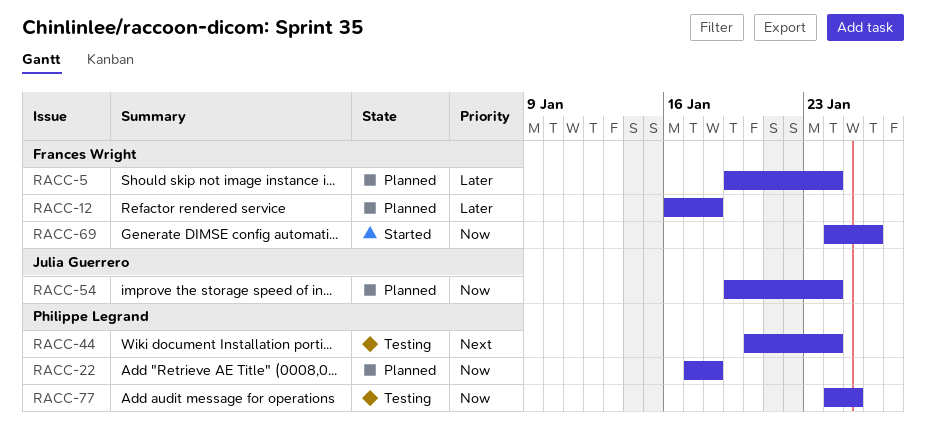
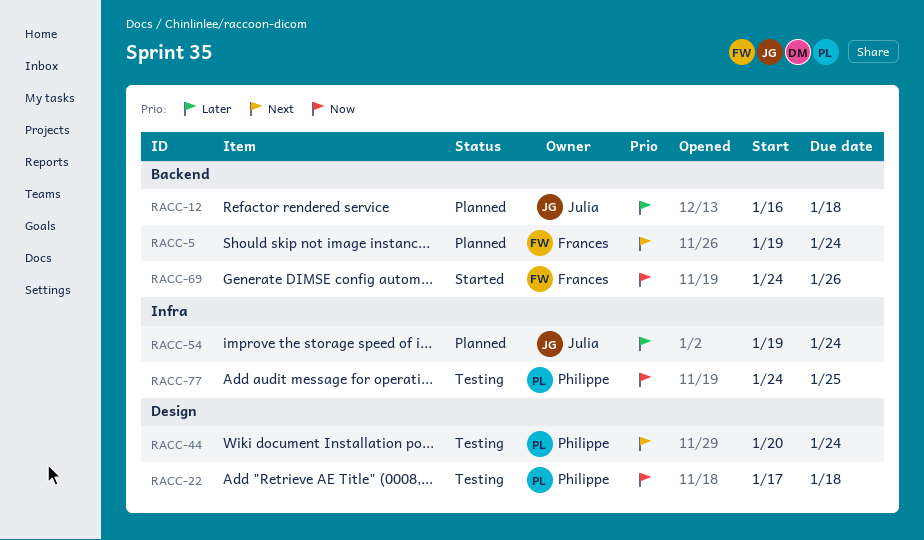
RACC-5, priority: Later -> Next
RACC-12, owner: Frances Wright -> Julia Guerrero
RACC-22, status: Planned -> Testing
RACC-54, priority: Now -> Later

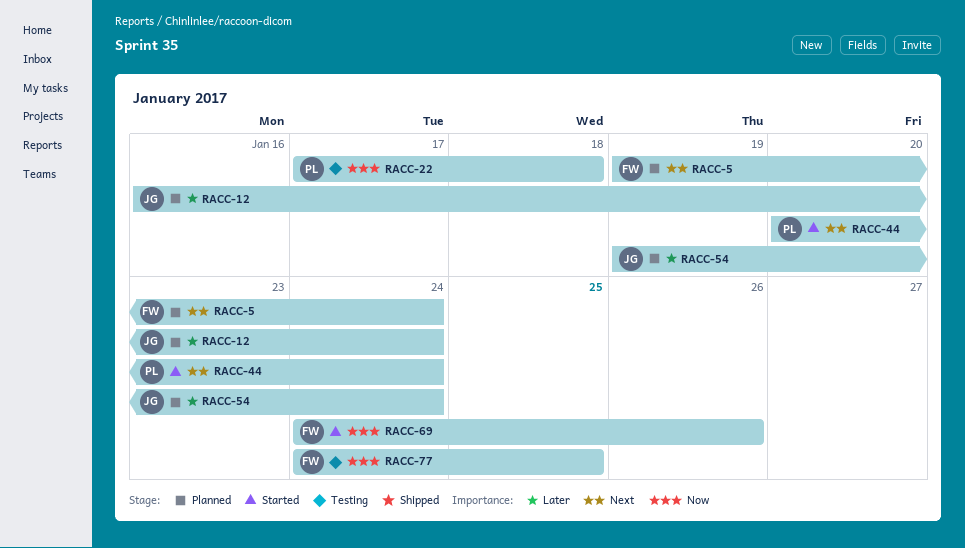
RACC-12, due: Jan 18 -> Jan 24
RACC-44, status: Testing -> Started
RACC-77, owner: Philippe -> Frances

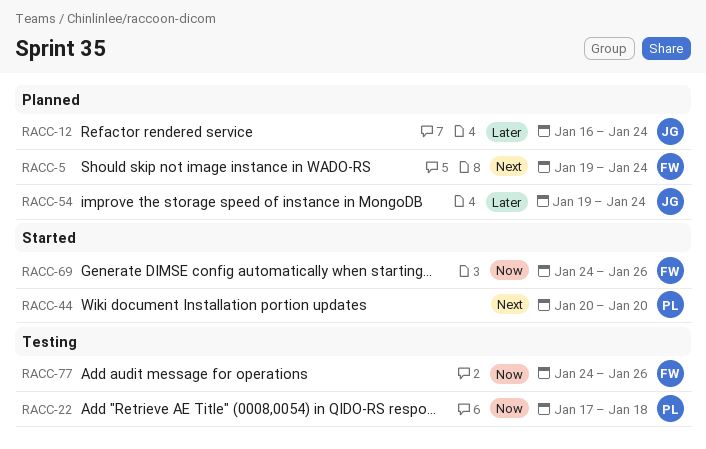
RACC-44, due: Jan 24 -> Jan 20
RACC-77, due: Jan 25 -> Jan 26

